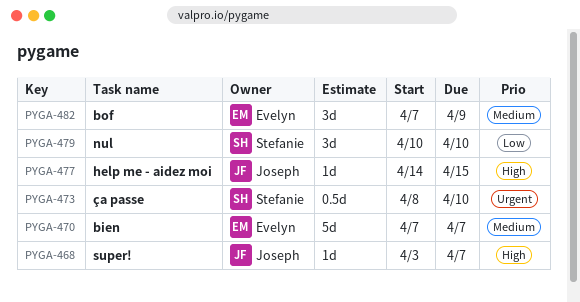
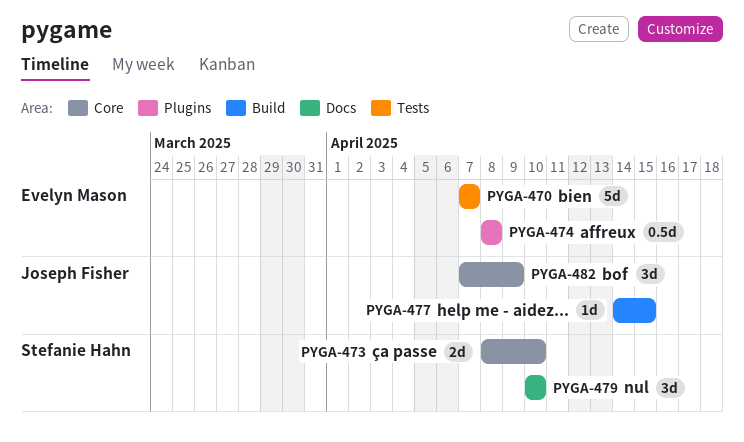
PYGA-468: present -> none
PYGA-473, estimate: 0.5d -> 2d
PYGA-474: none -> present
PYGA-482, owner: Evelyn Mason -> Joseph Fisher

